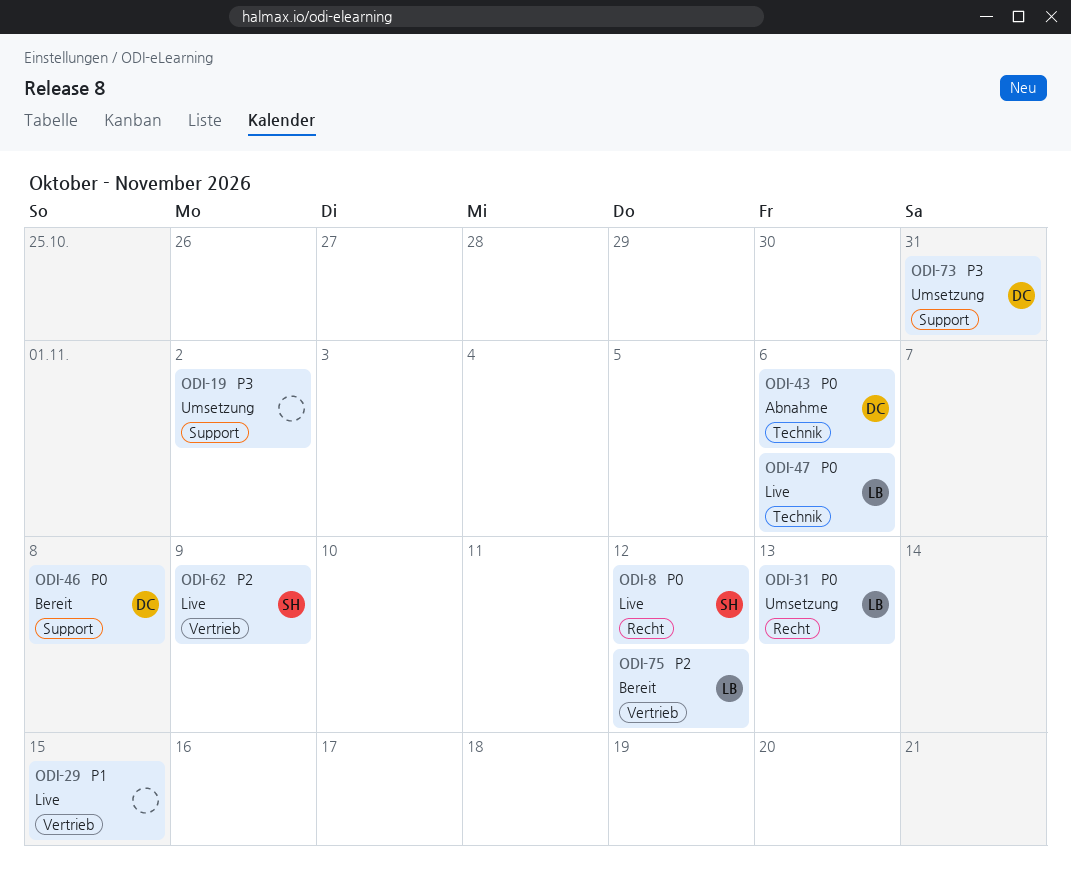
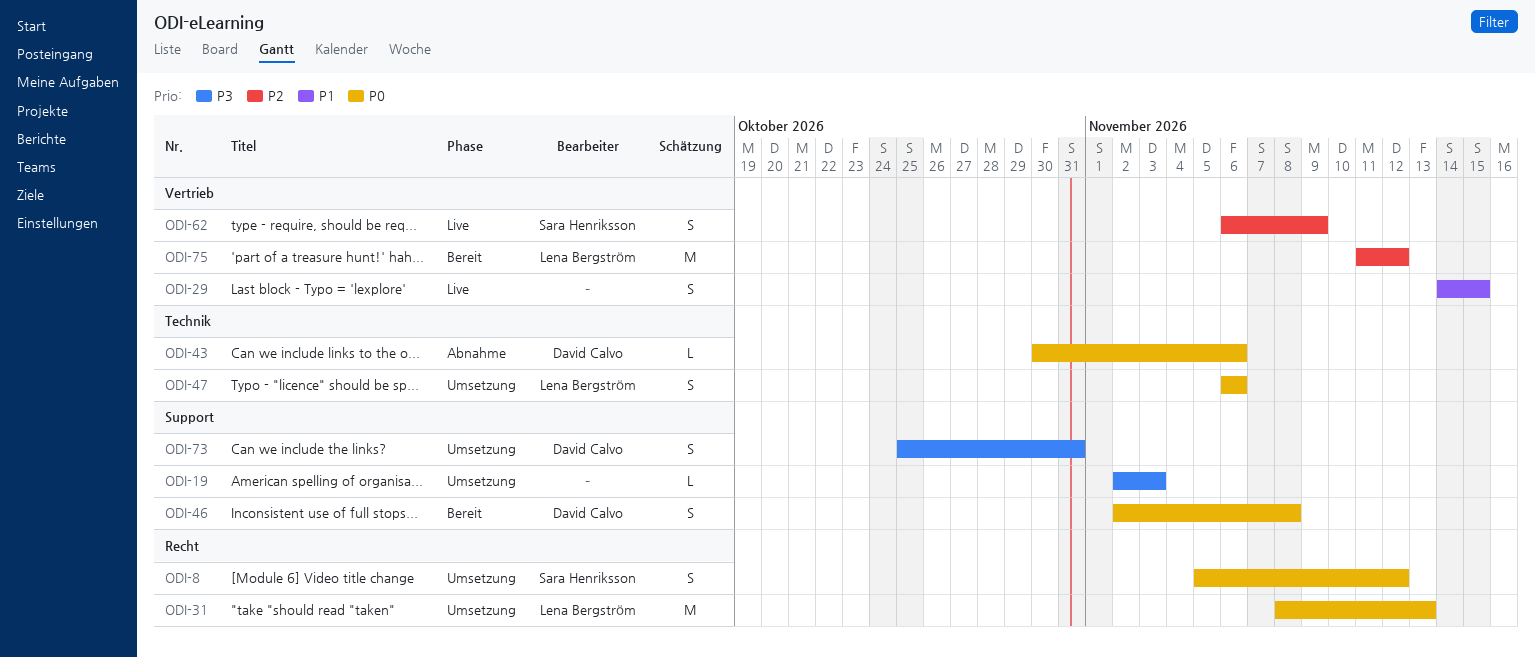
ODI-8, status: Live -> Umsetzung
ODI-19, due: Nov 2 -> Nov 3
ODI-47, status: Live -> Umsetzung

